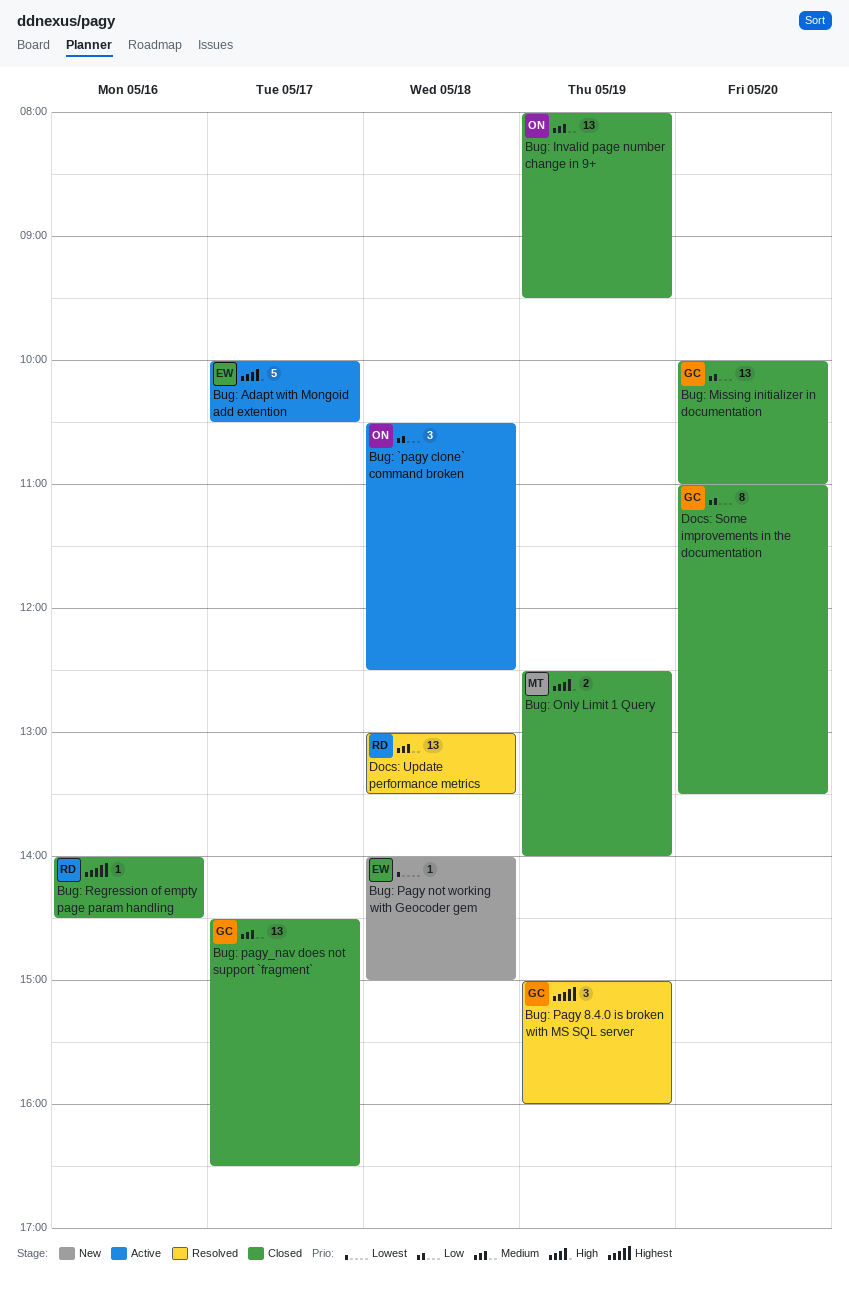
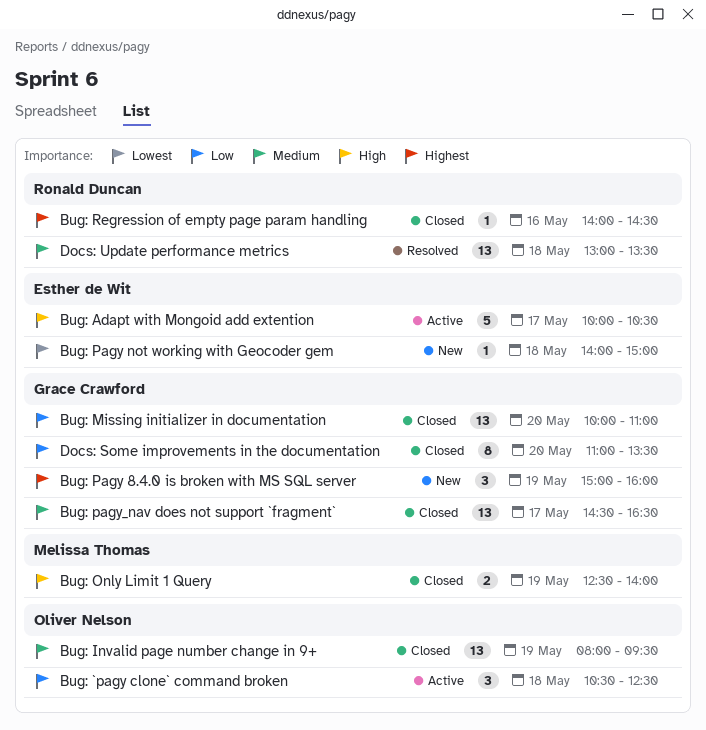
Bug: Pagy 8.4.0 is broken with MS SQL server, status: Resolved -> New

